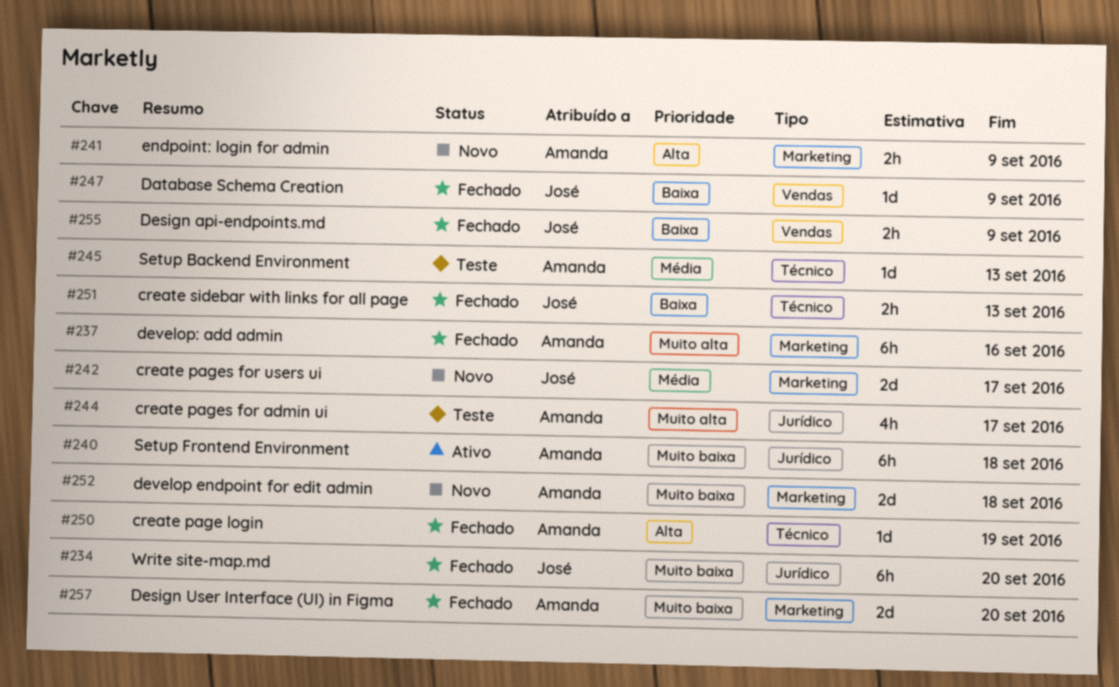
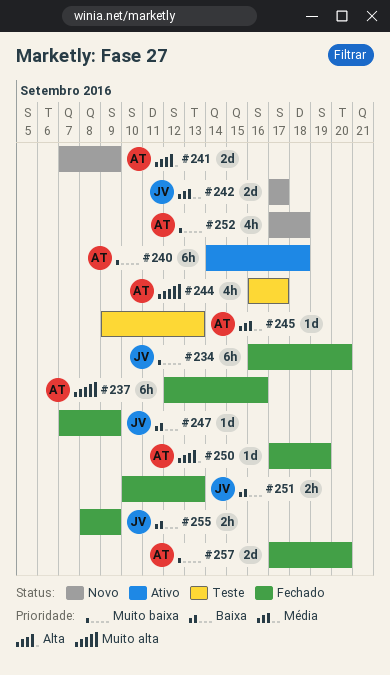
#241, estimate: 2h -> 2d
#252, estimate: 2d -> 4h

